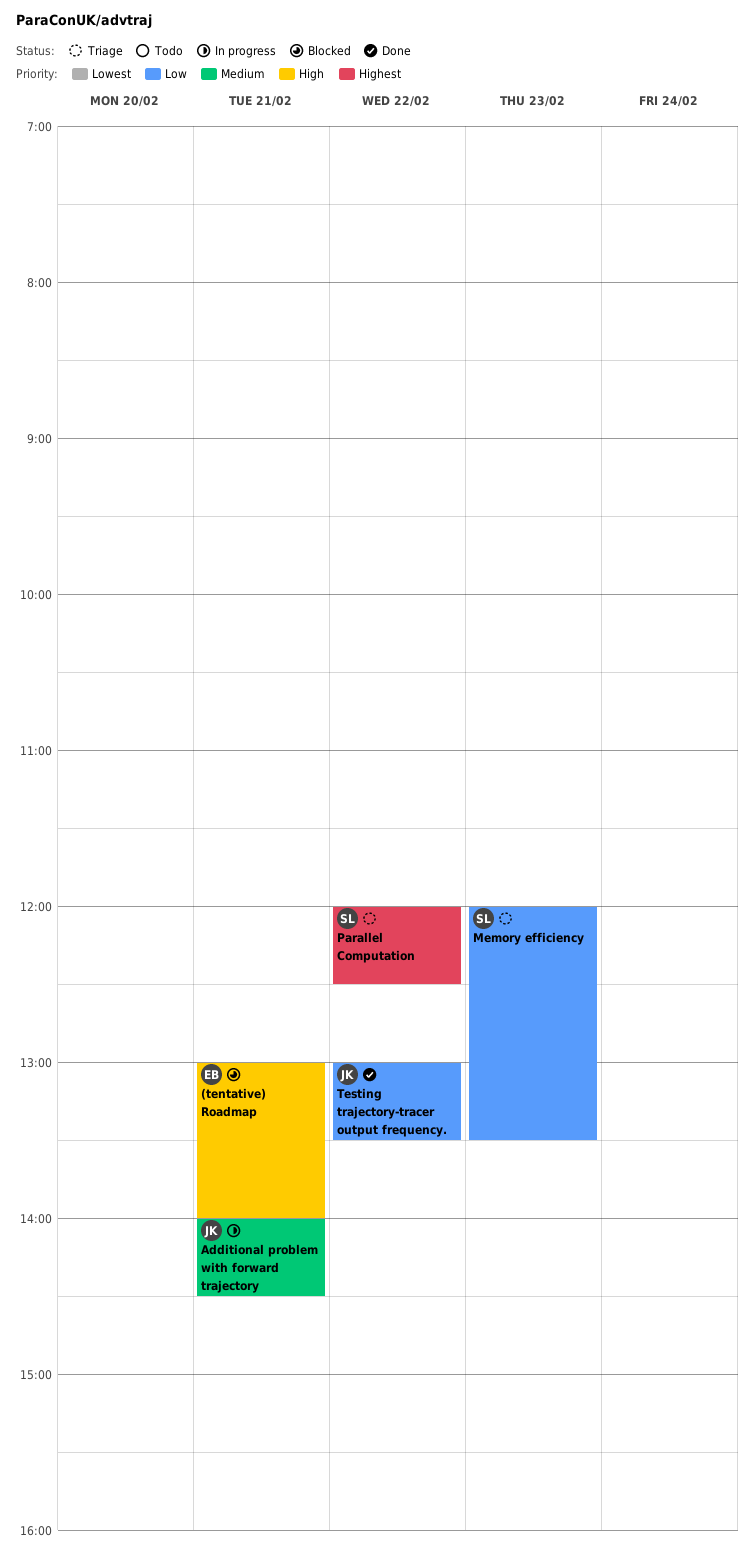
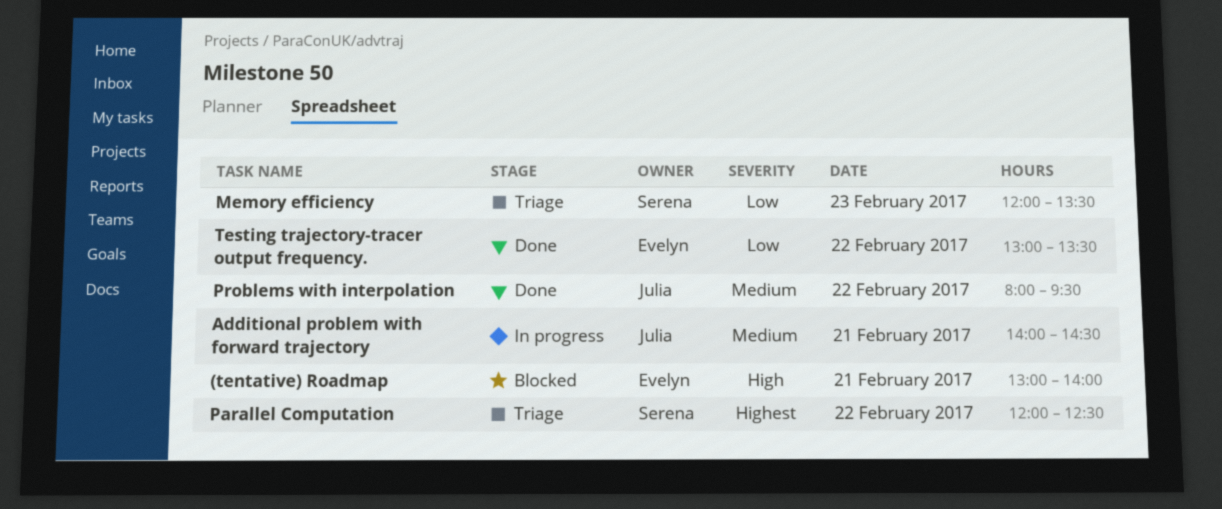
Problems with interpolation: none -> present
Testing trajectory-tracer output frequency., owner: Julia -> Evelyn

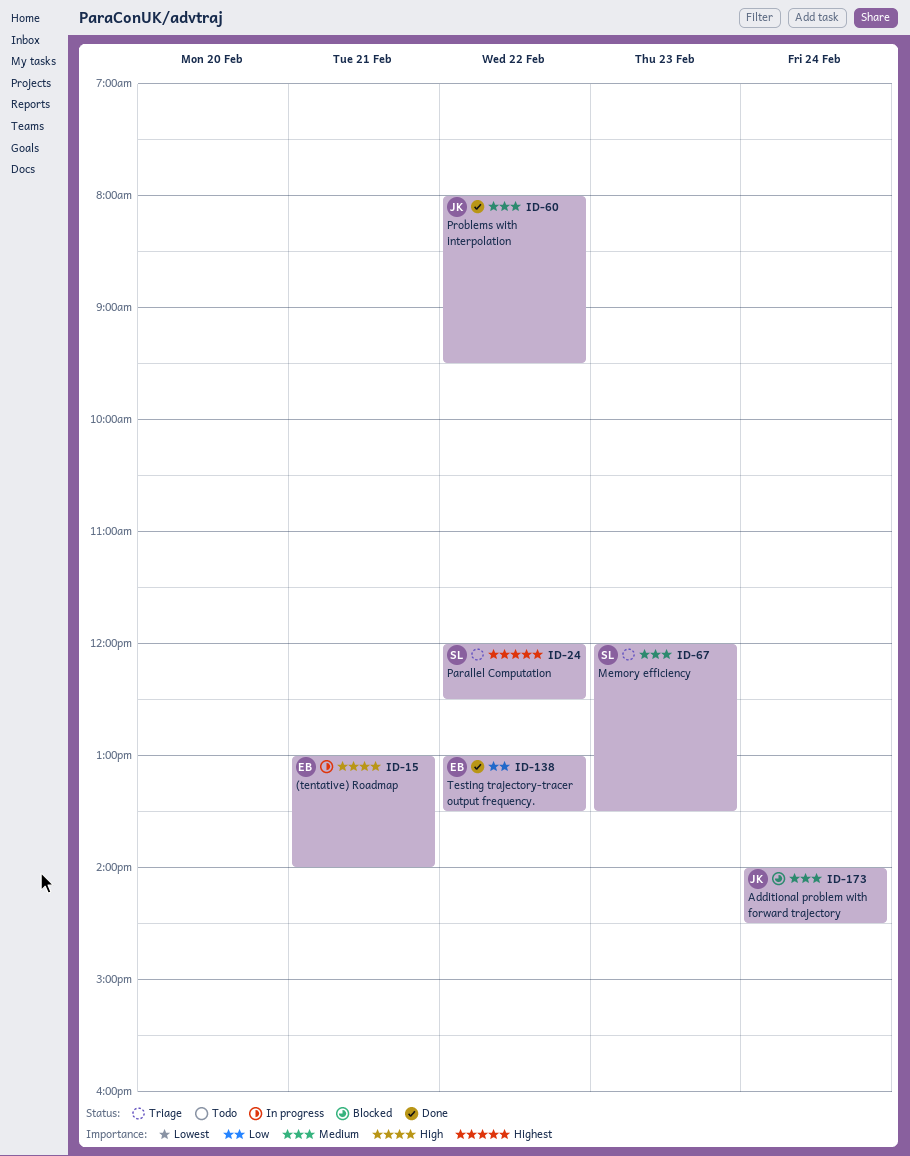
(tentative) Roadmap, status: Blocked -> In progress
Additional problem with forward trajectory, status: In progress -> Blocked
Additional problem with forward trajectory, day: Feb 21 -> Feb 24
Memory efficiency, priority: Low -> Medium

